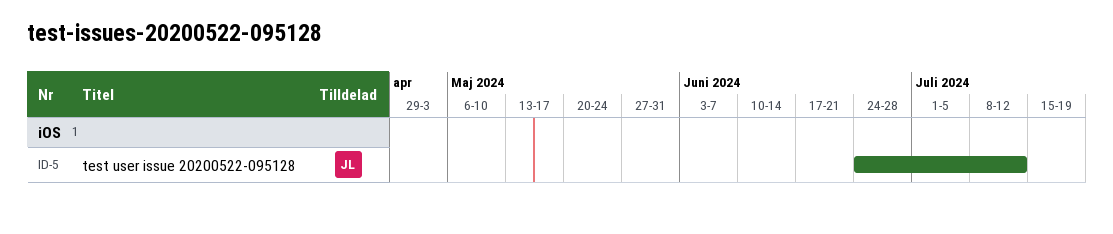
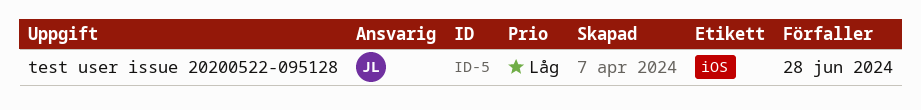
ID-5, due: Jul 12 -> Jun 28

